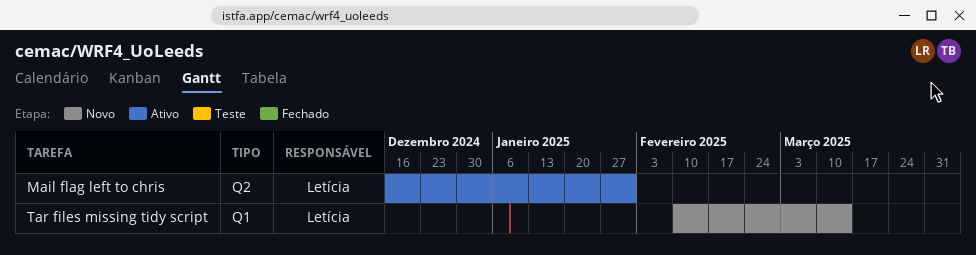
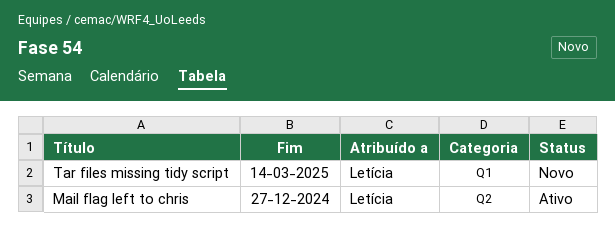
Mail flag left to chris, due: Jan 31 -> Dec 27

